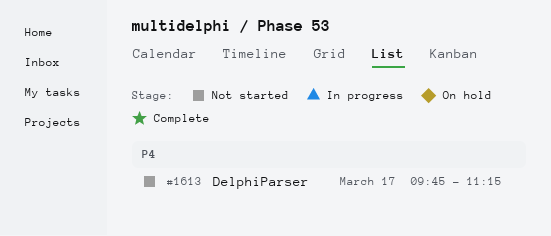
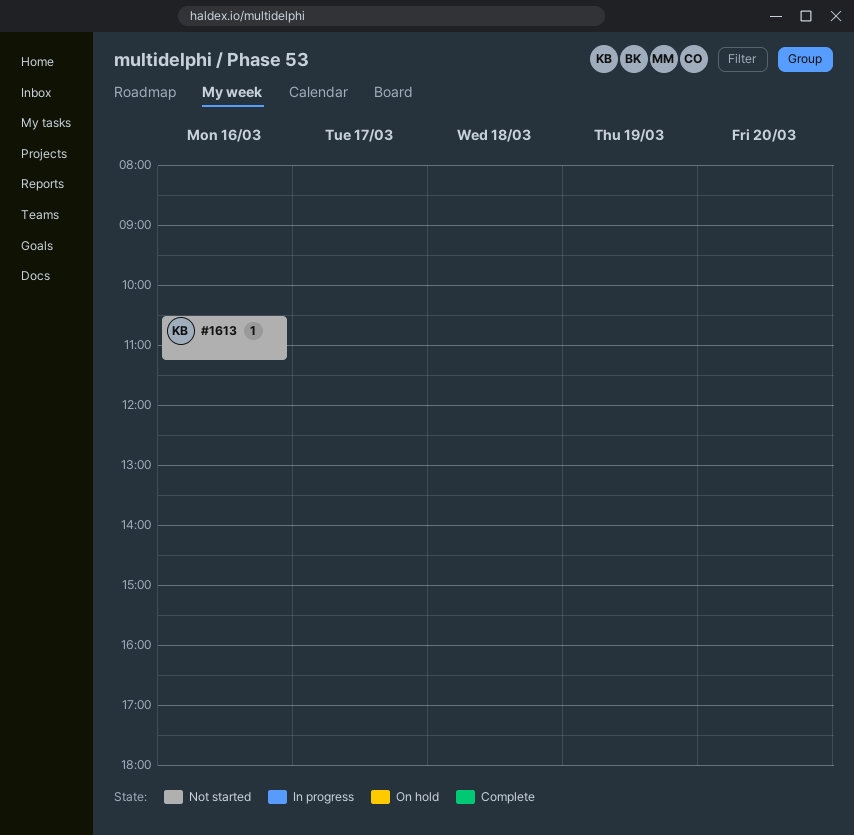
#1613, day: Mar 17 -> Mar 16
#1613, begins: 09:45 -> 10:30

